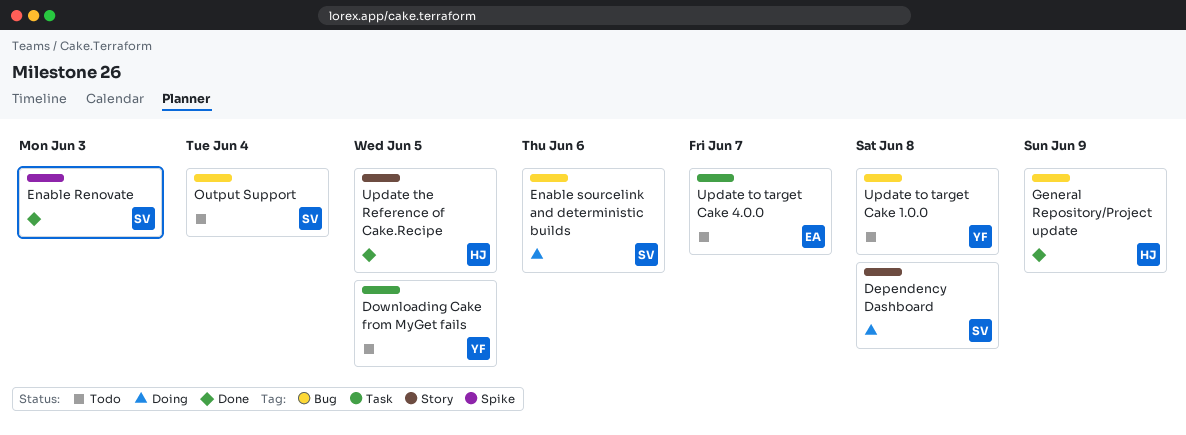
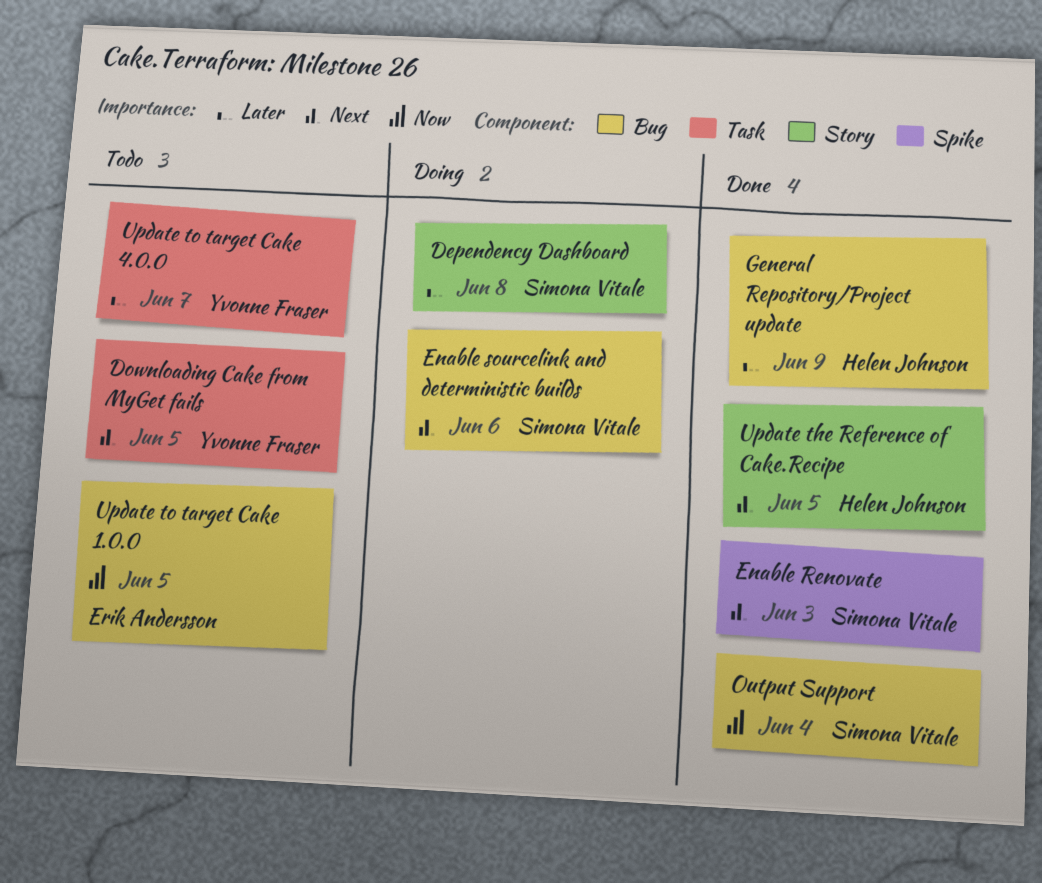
Output Support, status: Todo -> Done
Update to target Cake 1.0.0, owner: Yvonne Fraser -> Erik Andersson
Update to target Cake 1.0.0, due: Jun 8 -> Jun 5
Update to target Cake 4.0.0, owner: Erik Andersson -> Yvonne Fraser

